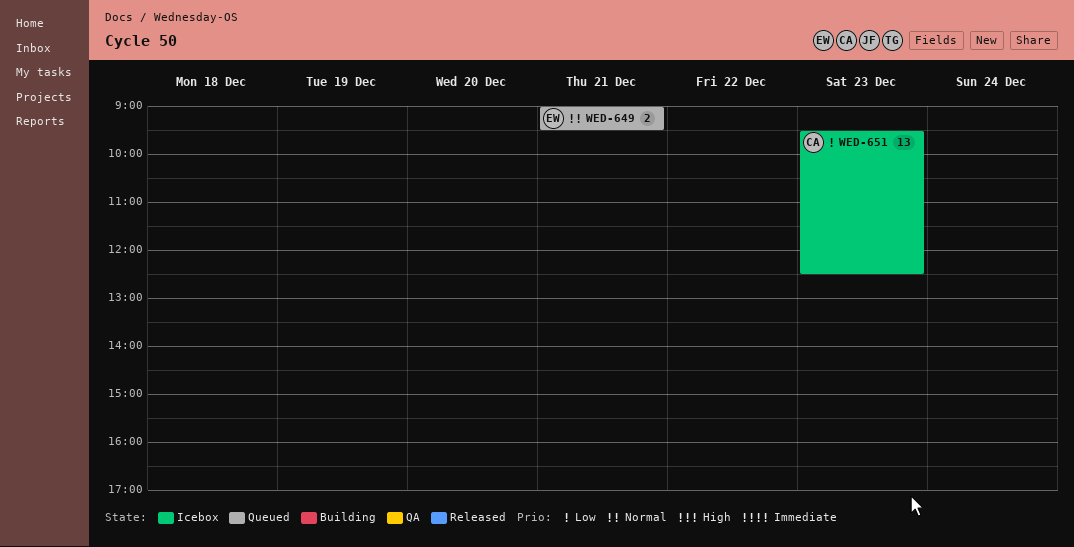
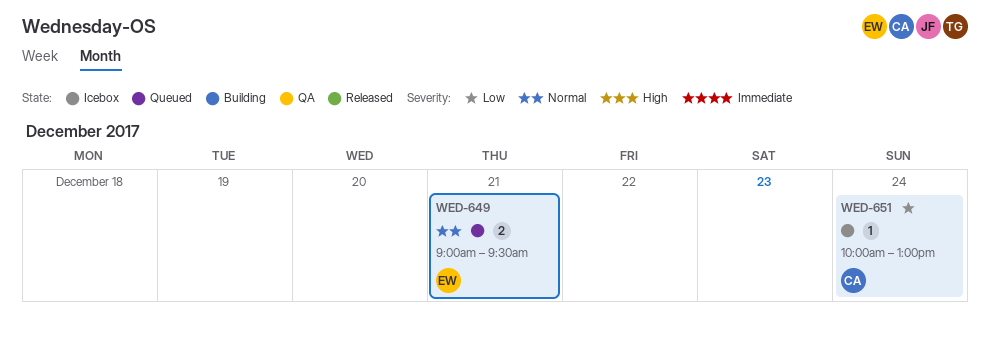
WED-651, estimate: 13 -> 1
WED-651, day: Dec 23 -> Dec 24
WED-651, begins: 09:30 -> 10:00
WED-651, ends: 12:30 -> 13:00

